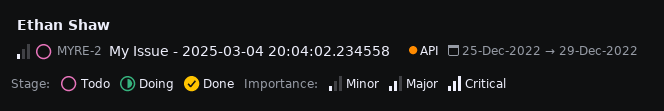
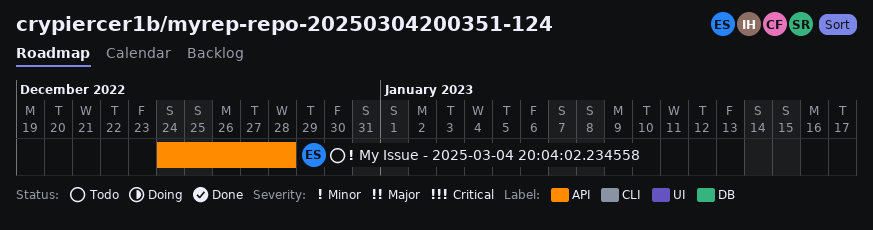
My Issue - 2025-03-04 20:04:02.234558, start: Dec 25 -> Dec 24
My Issue - 2025-03-04 20:04:02.234558, due: Dec 29 -> Dec 28

